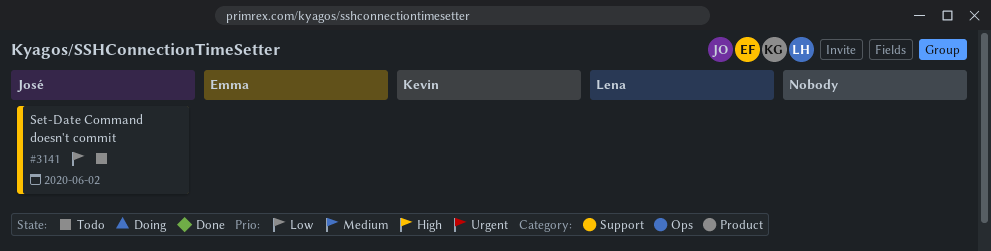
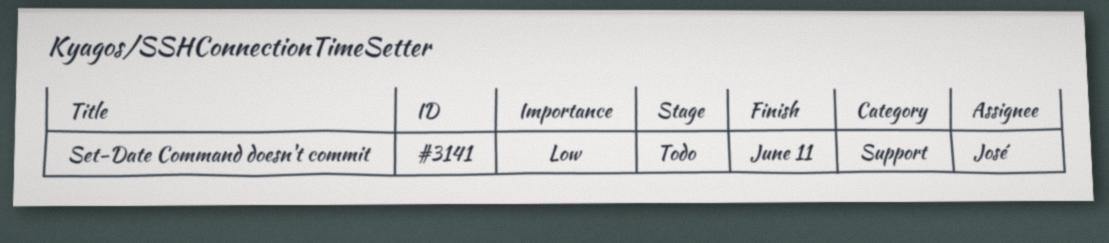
#3141, due: Jun 2 -> Jun 11

